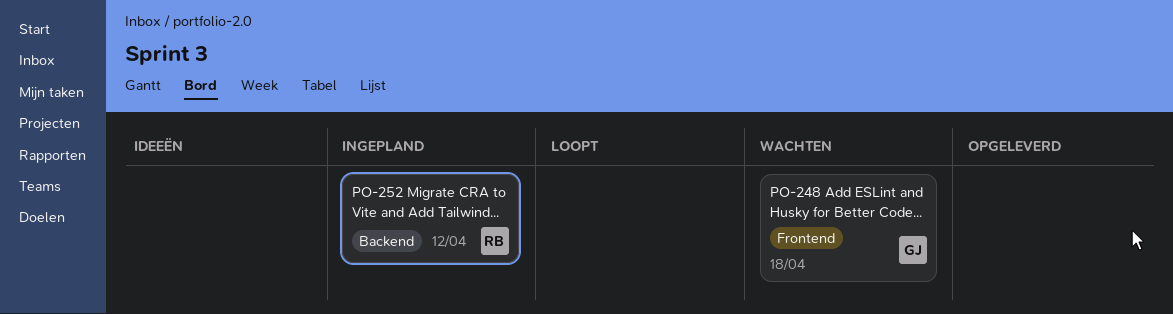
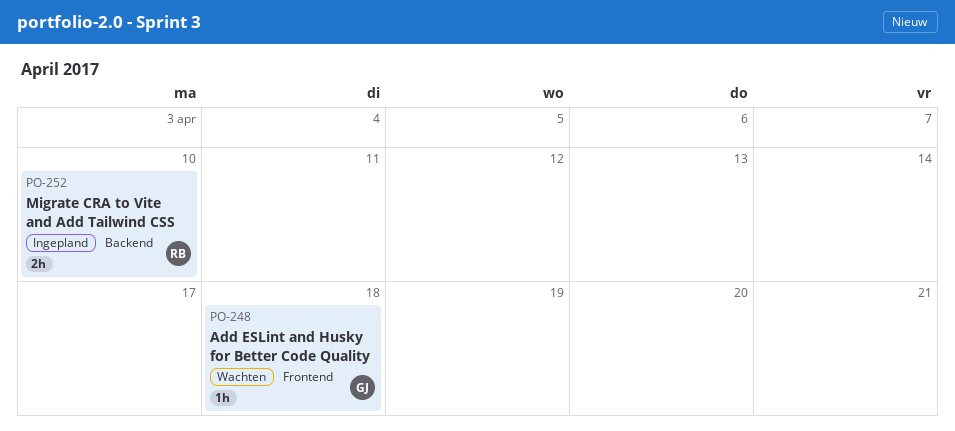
PO-252, due: Apr 12 -> Apr 10

